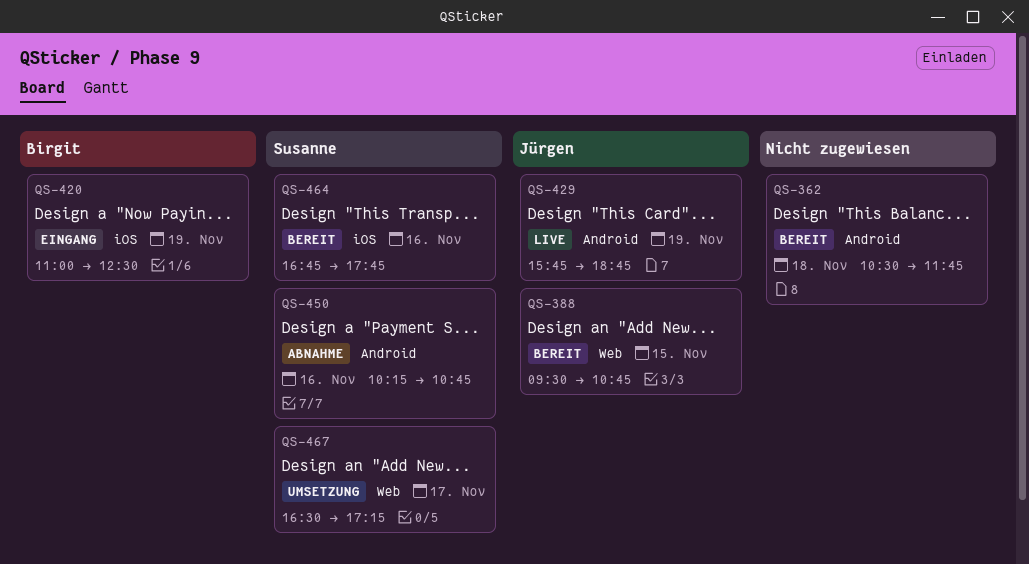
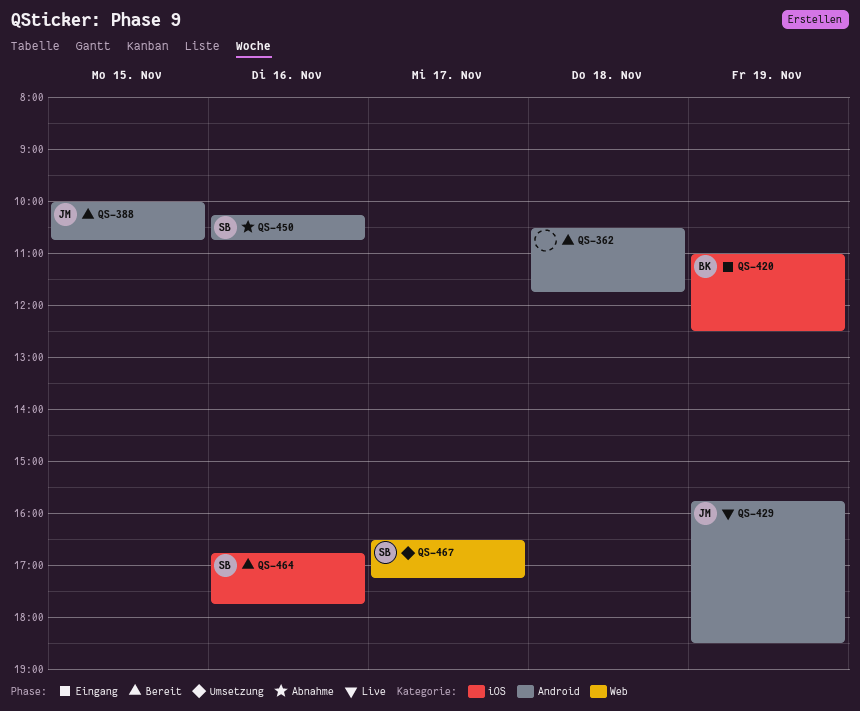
QS-388, label: Web -> Android
QS-388, begins: 09:30 -> 10:00
QS-429, ends: 18:45 -> 18:30

